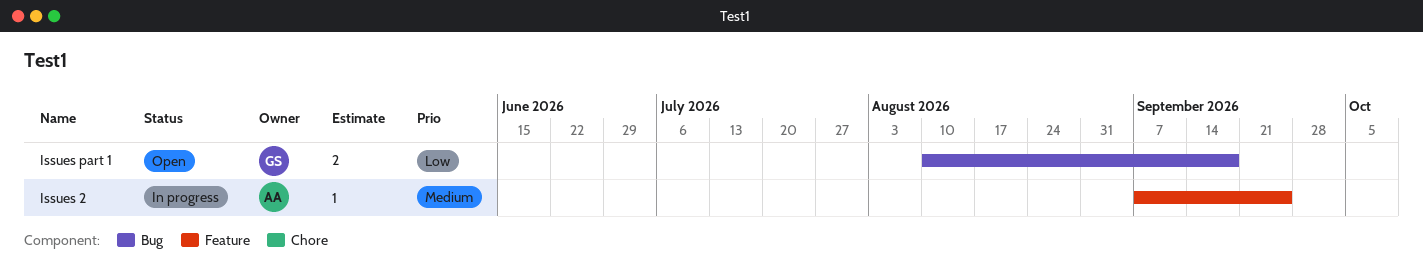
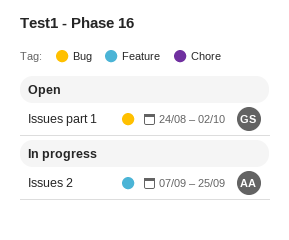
Issues part 1, start: Aug 10 -> Aug 24
Issues part 1, due: Sep 18 -> Oct 2

